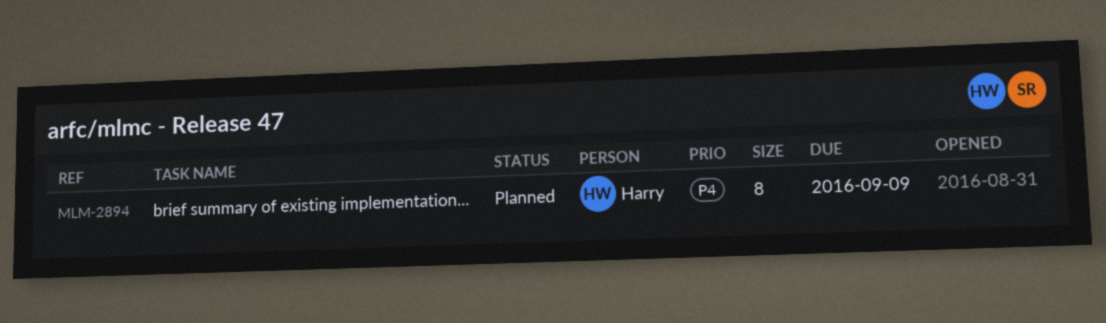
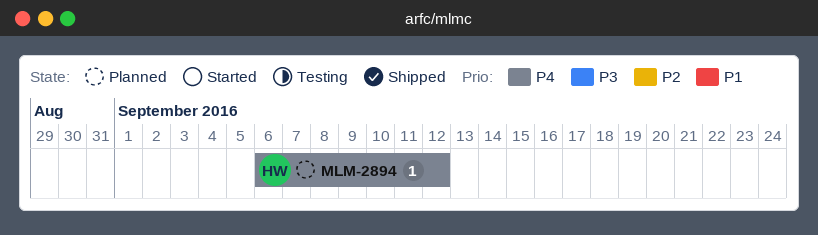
MLM-2894, estimate: 8 -> 1
MLM-2894, due: Sep 9 -> Sep 12

